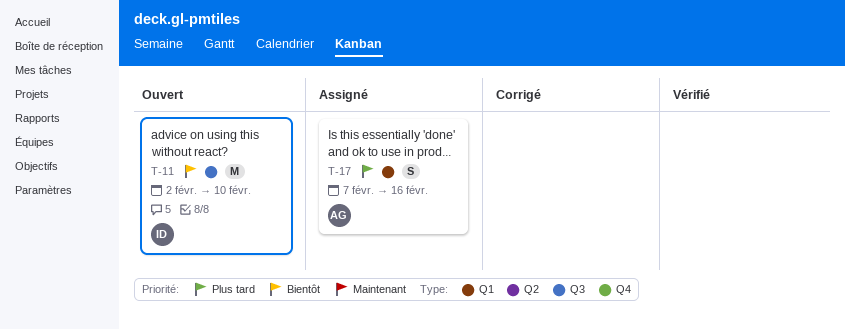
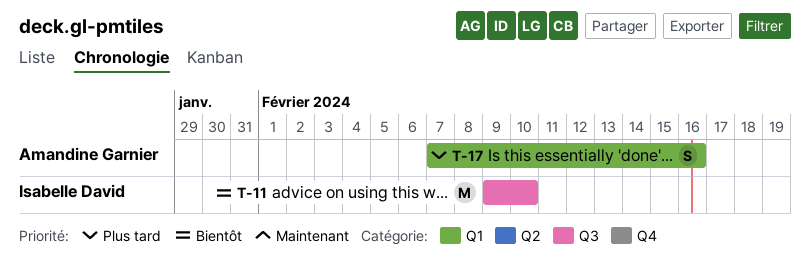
T-11, start: Feb 2 -> Feb 9

